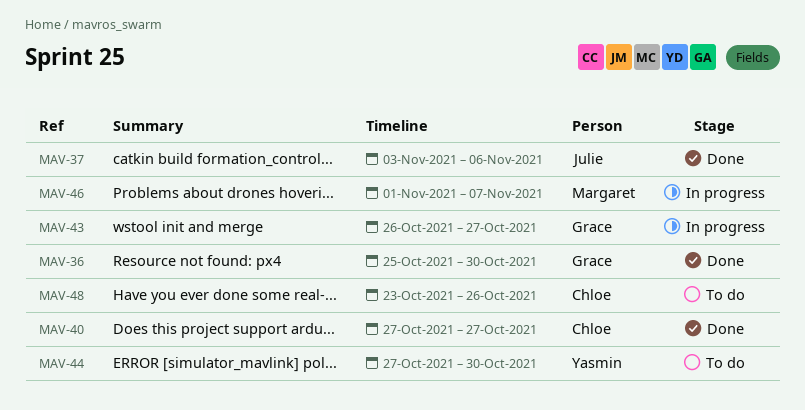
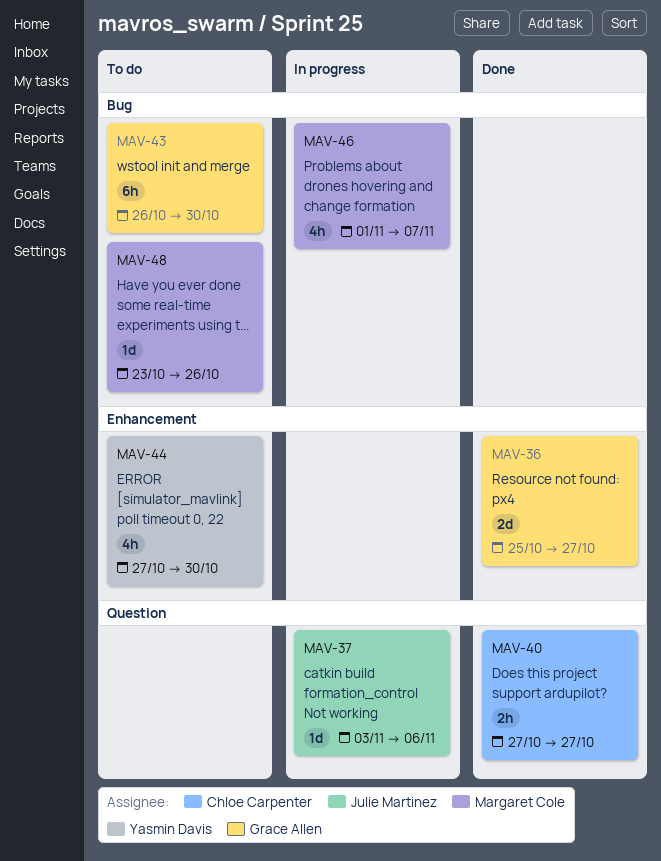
MAV-36, due: Oct 30 -> Oct 27
MAV-37, status: Done -> In progress
MAV-43, status: In progress -> To do
MAV-43, due: Oct 27 -> Oct 30
MAV-48, owner: Chloe Carpenter -> Margaret Cole

